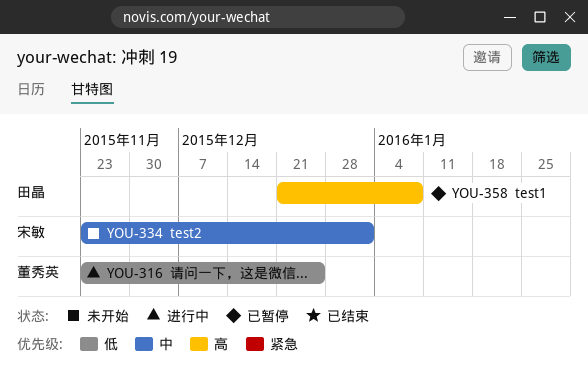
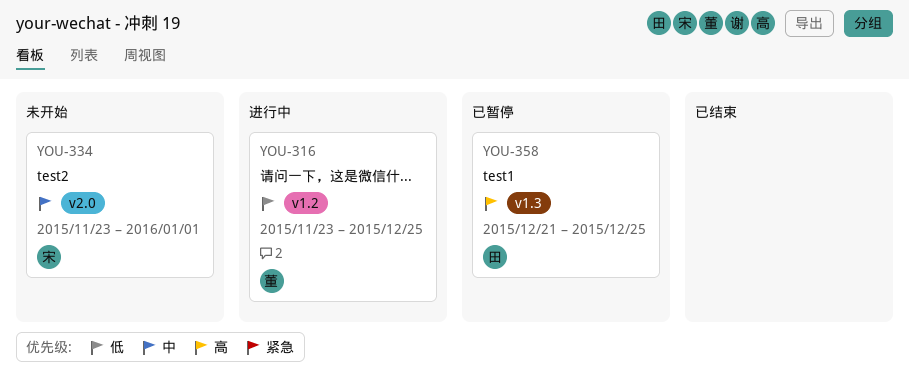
YOU-358, due: Jan 8 -> Dec 25

